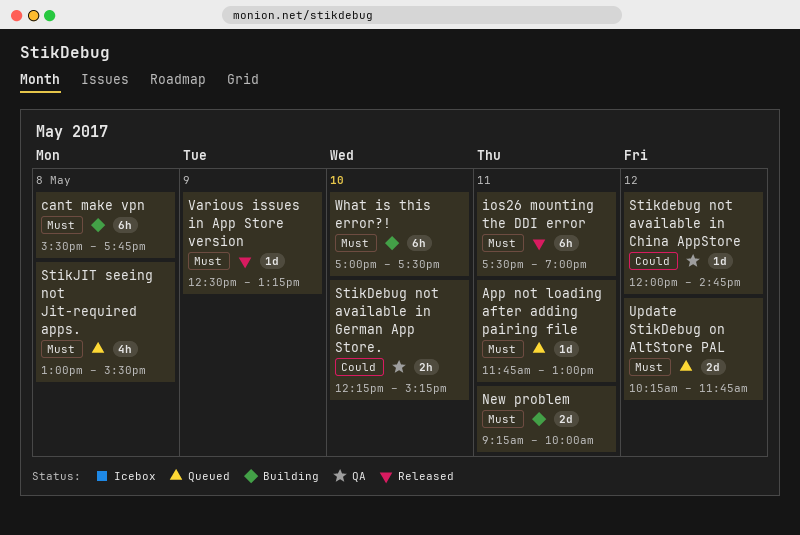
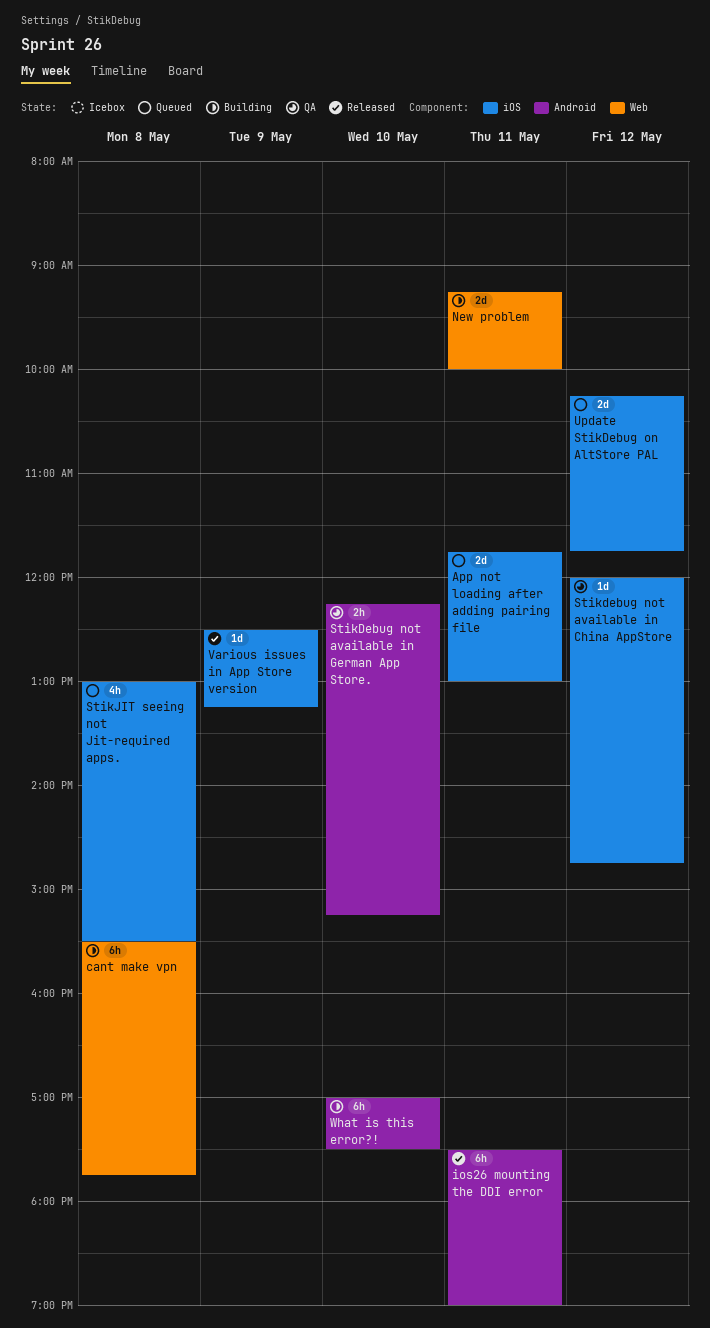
App not loading after adding pairing file, estimate: 1d -> 2d

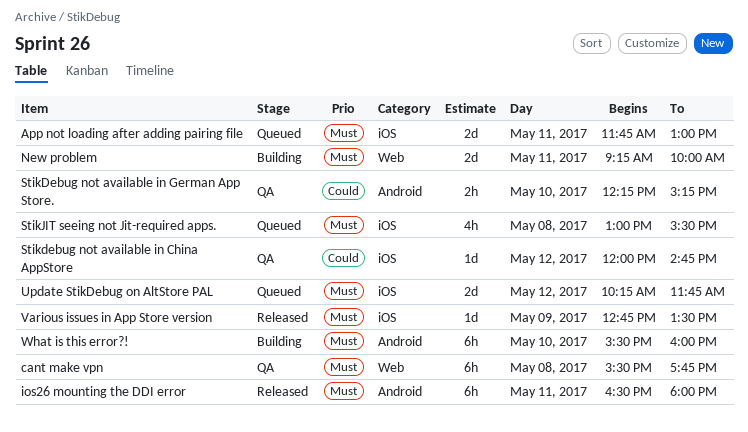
cant make vpn, status: Building -> QA
ios26 mounting the DDI error, begins: 17:30 -> 16:30
ios26 mounting the DDI error, ends: 19:00 -> 18:00
Various issues in App Store version, begins: 12:30 -> 12:45
Various issues in App Store version, ends: 13:15 -> 13:30
What is this error?!, begins: 17:00 -> 15:30
What is this error?!, ends: 17:30 -> 16:00

